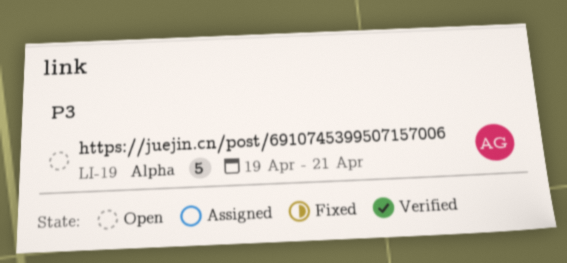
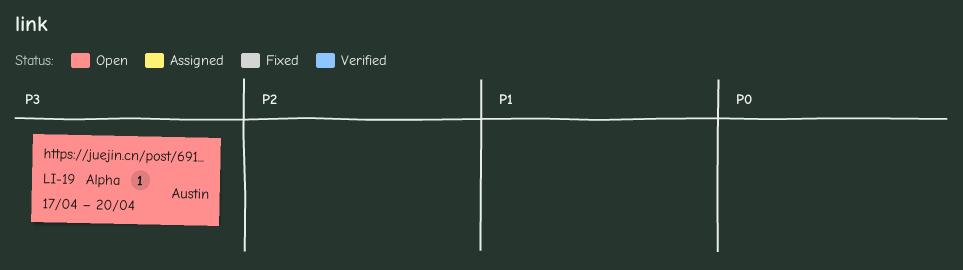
LI-19, estimate: 5 -> 1
LI-19, start: Apr 19 -> Apr 17
LI-19, due: Apr 21 -> Apr 20

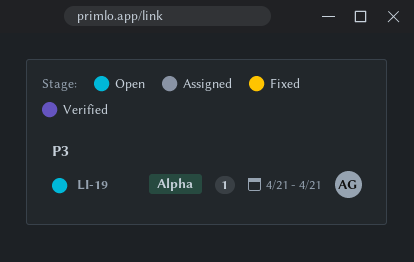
LI-19, start: Apr 17 -> Apr 21
LI-19, due: Apr 20 -> Apr 21

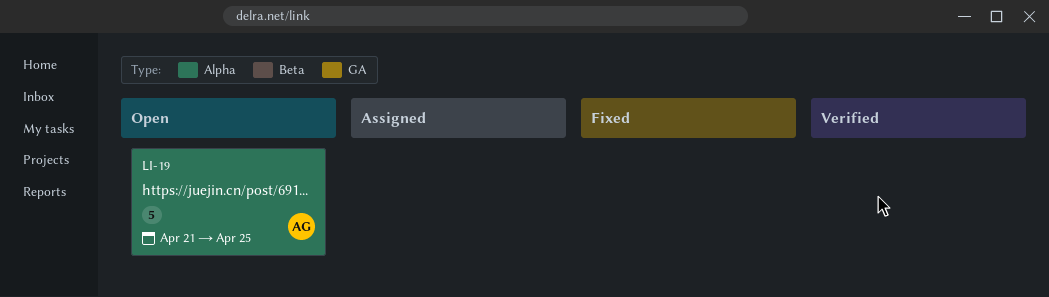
LI-19, estimate: 1 -> 5
LI-19, due: Apr 21 -> Apr 25

